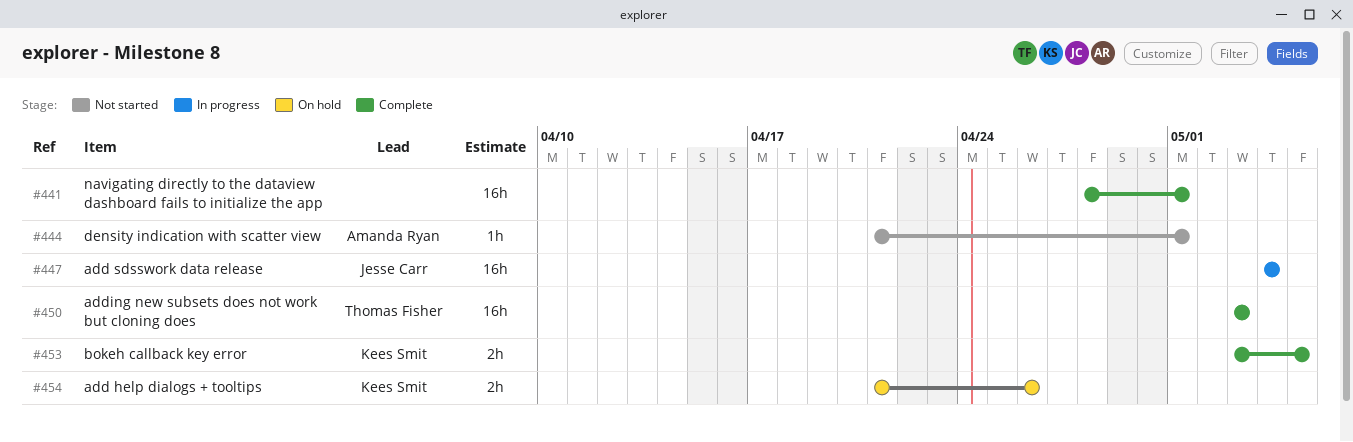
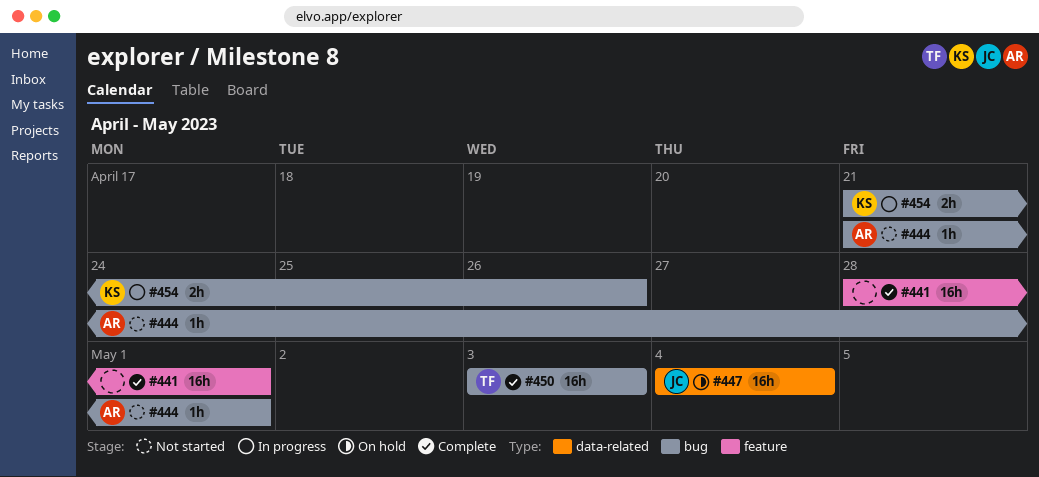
#447, status: In progress -> On hold
#453: present -> none
#454, status: On hold -> In progress

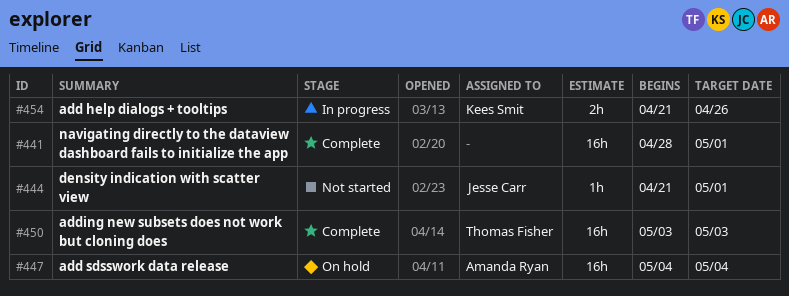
#444, owner: Amanda Ryan -> Jesse Carr
#447, owner: Jesse Carr -> Amanda Ryan

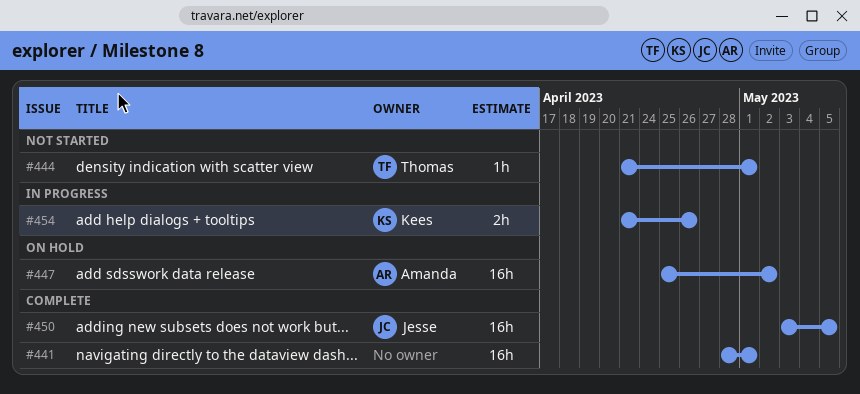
#444, owner: Jesse Carr -> Thomas Fisher
#447, start: May 4 -> Apr 25
#447, due: May 4 -> May 2
#450, owner: Thomas Fisher -> Jesse Carr
#450, due: May 3 -> May 5

